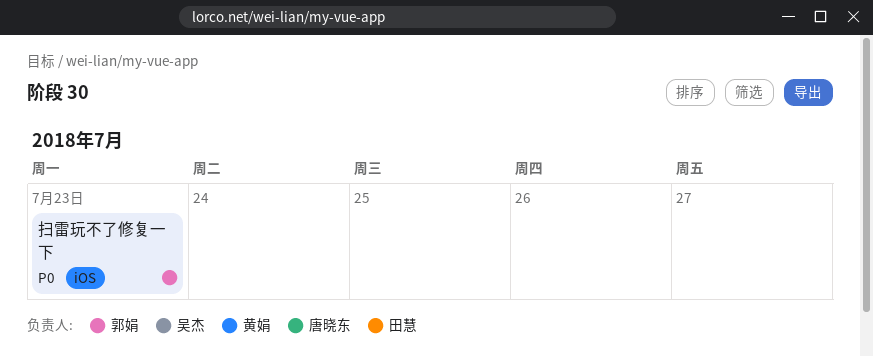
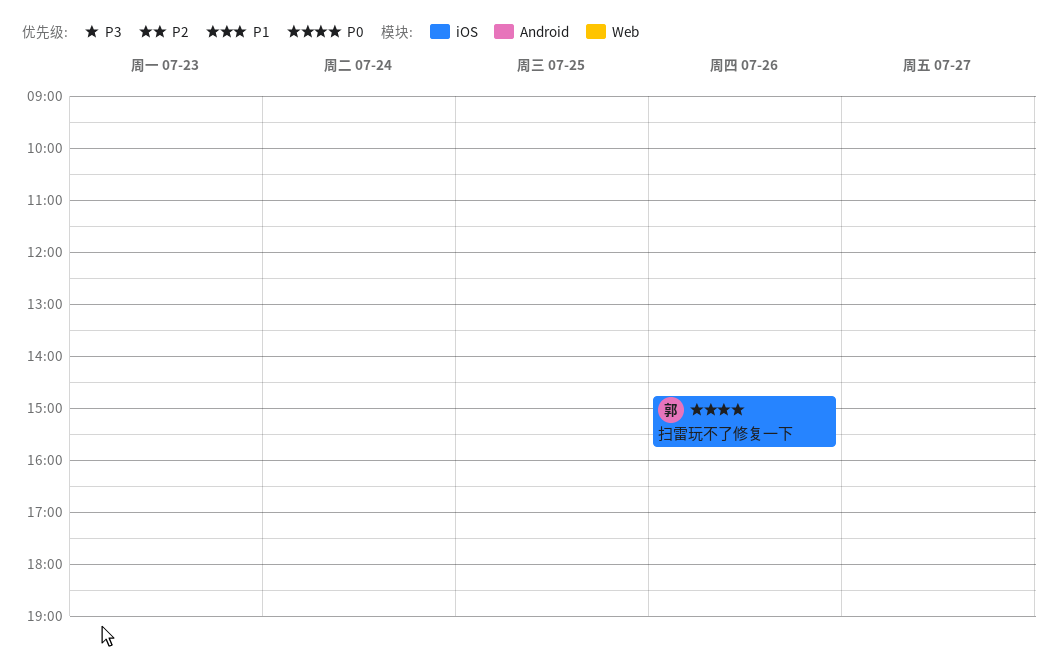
扫雷玩不了修复一下, day: Jul 23 -> Jul 26

